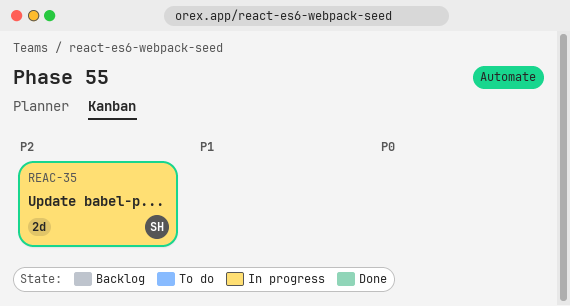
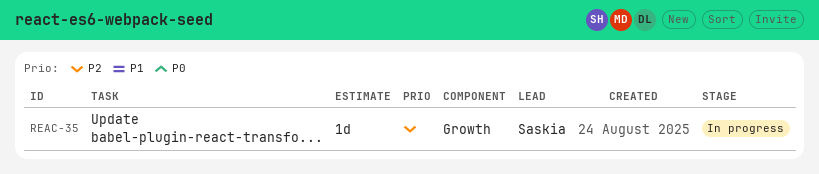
REAC-35, estimate: 2d -> 1d

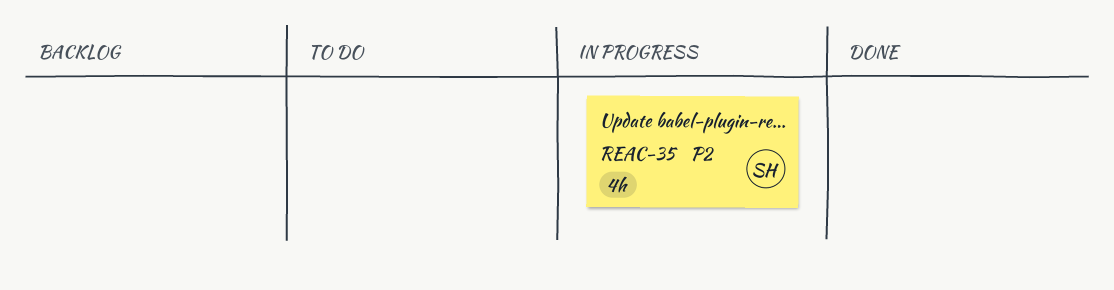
REAC-35, estimate: 1d -> 4h

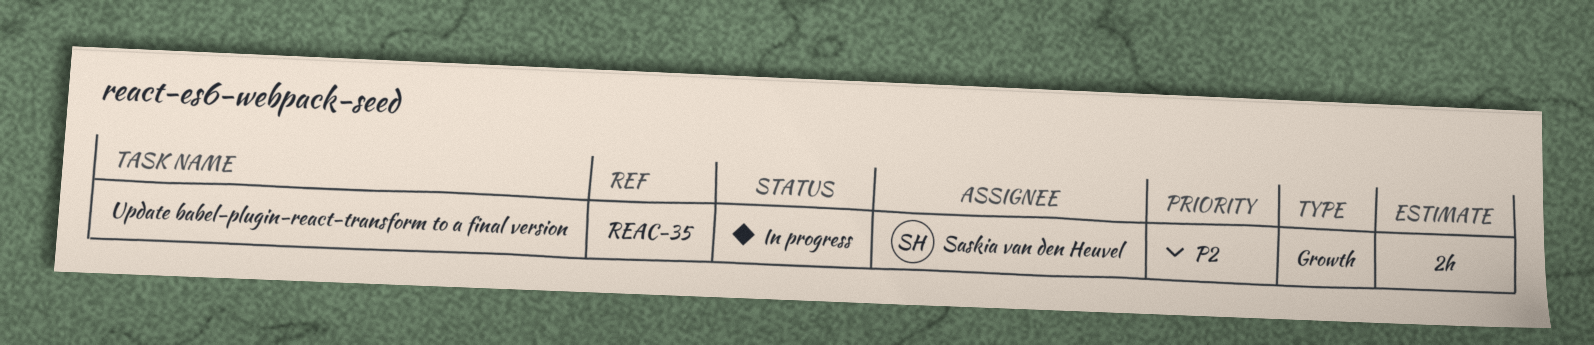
REAC-35, estimate: 4h -> 2h

